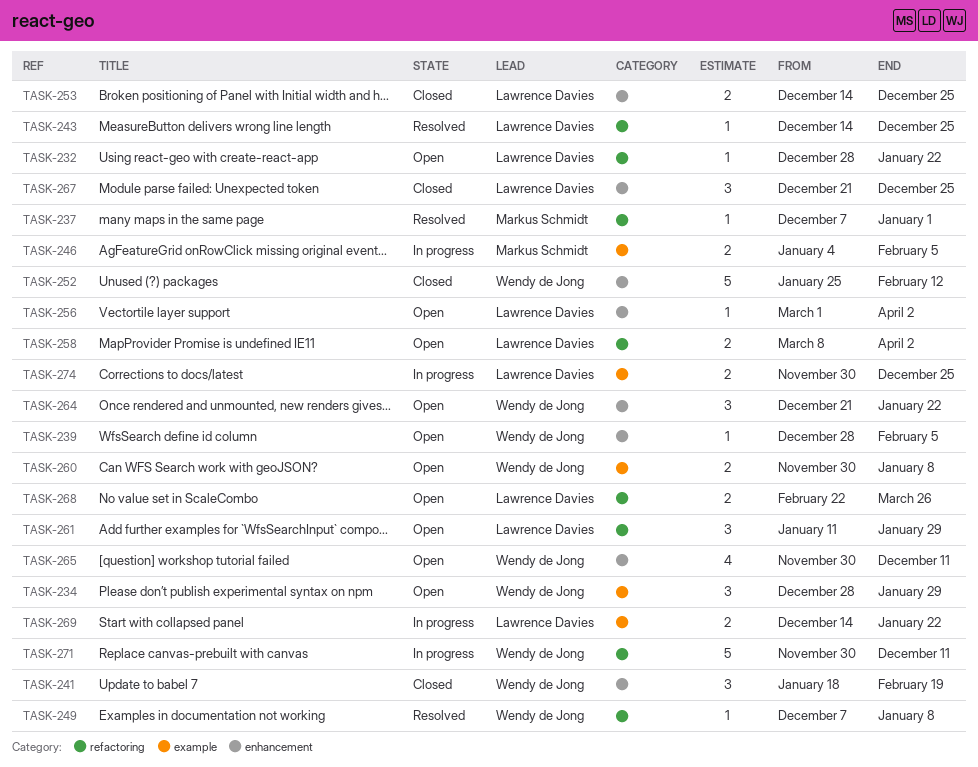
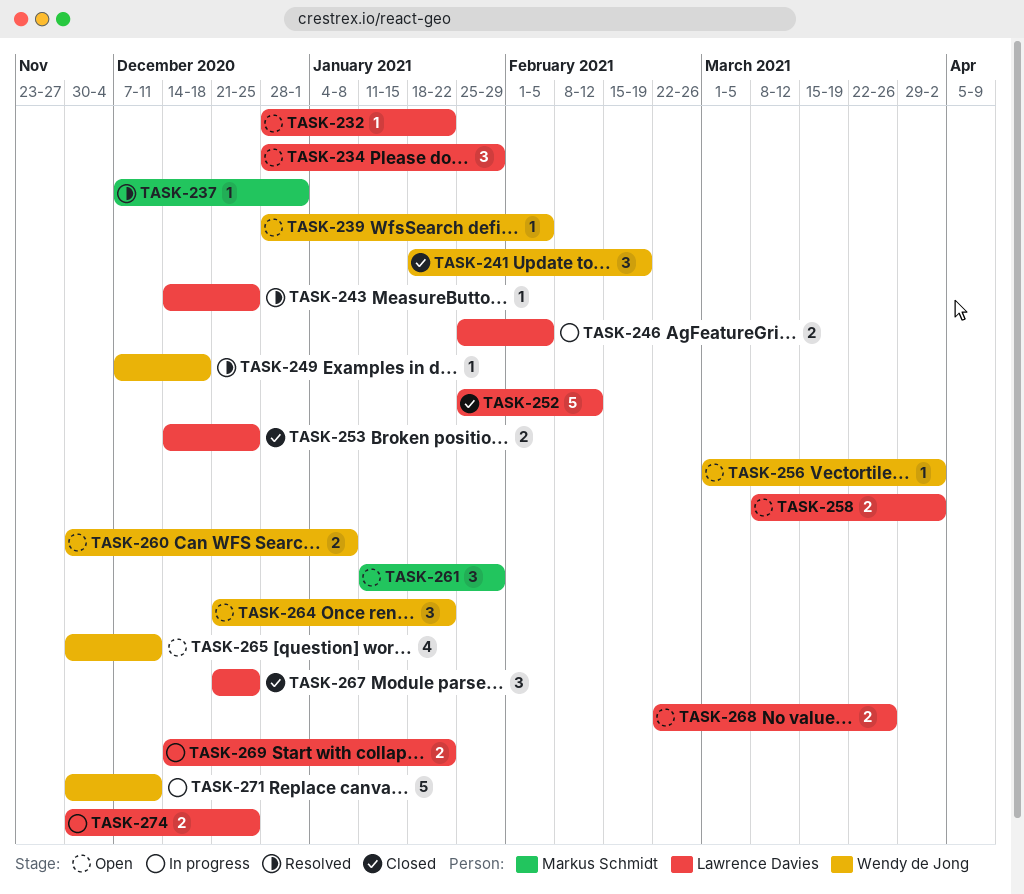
TASK-234, owner: Wendy de Jong -> Lawrence Davies
TASK-246, owner: Markus Schmidt -> Lawrence Davies
TASK-246, start: Jan 4 -> Jan 25
TASK-249, due: Jan 8 -> Dec 18
TASK-252, owner: Wendy de Jong -> Lawrence Davies
TASK-256, owner: Lawrence Davies -> Wendy de Jong
TASK-261, owner: Lawrence Davies -> Markus Schmidt

